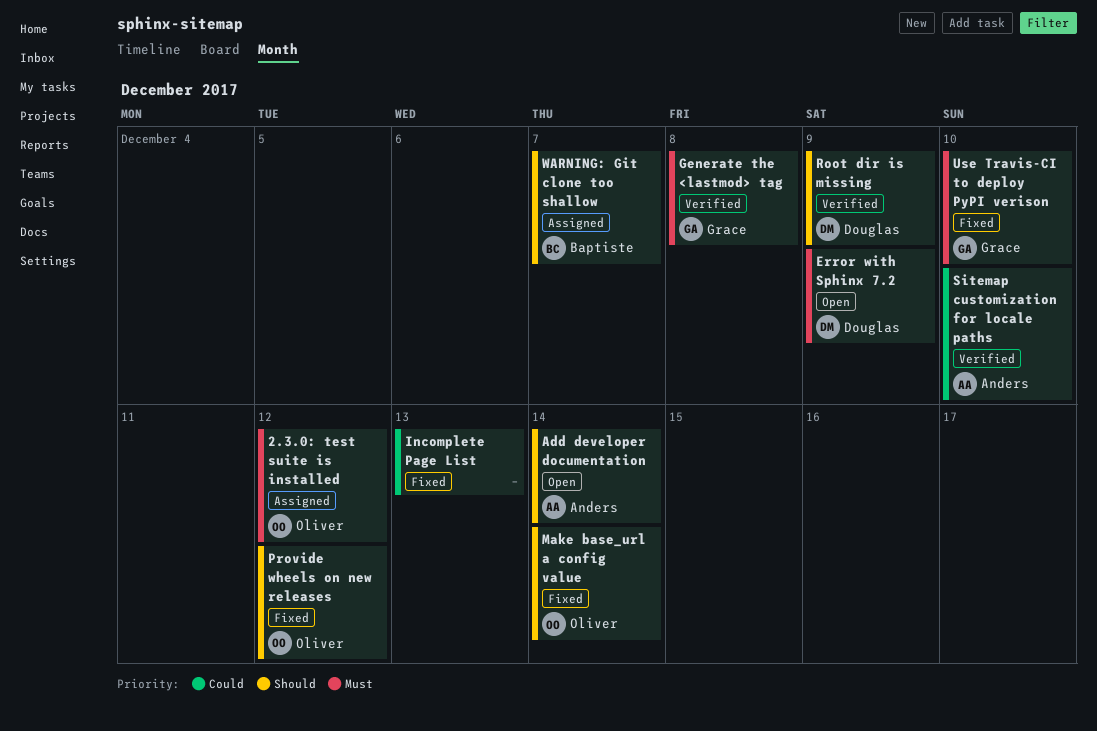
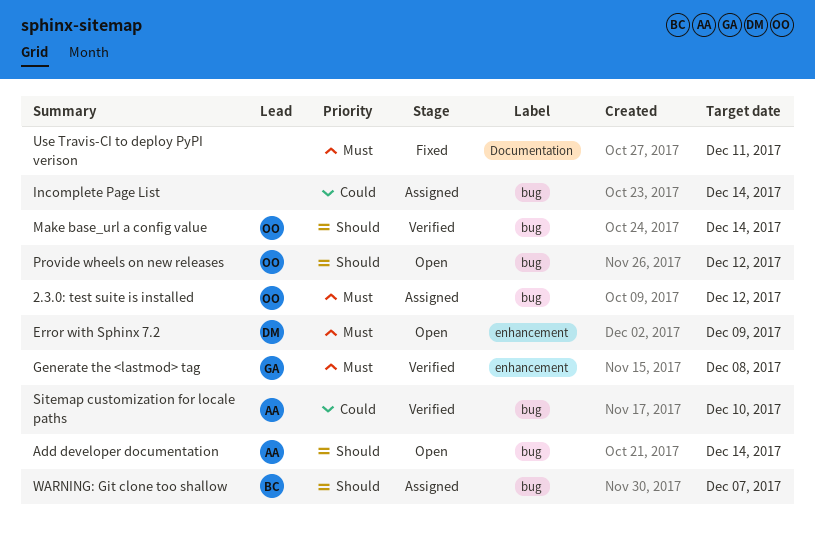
Incomplete Page List, status: Fixed -> Assigned
Incomplete Page List, due: Dec 13 -> Dec 14
Make base_url a config value, status: Fixed -> Verified
Provide wheels on new releases, status: Fixed -> Open
Root dir is missing: present -> none
Use Travis-CI to deploy PyPI verison, owner: Grace -> none
Use Travis-CI to deploy PyPI verison, due: Dec 10 -> Dec 11

